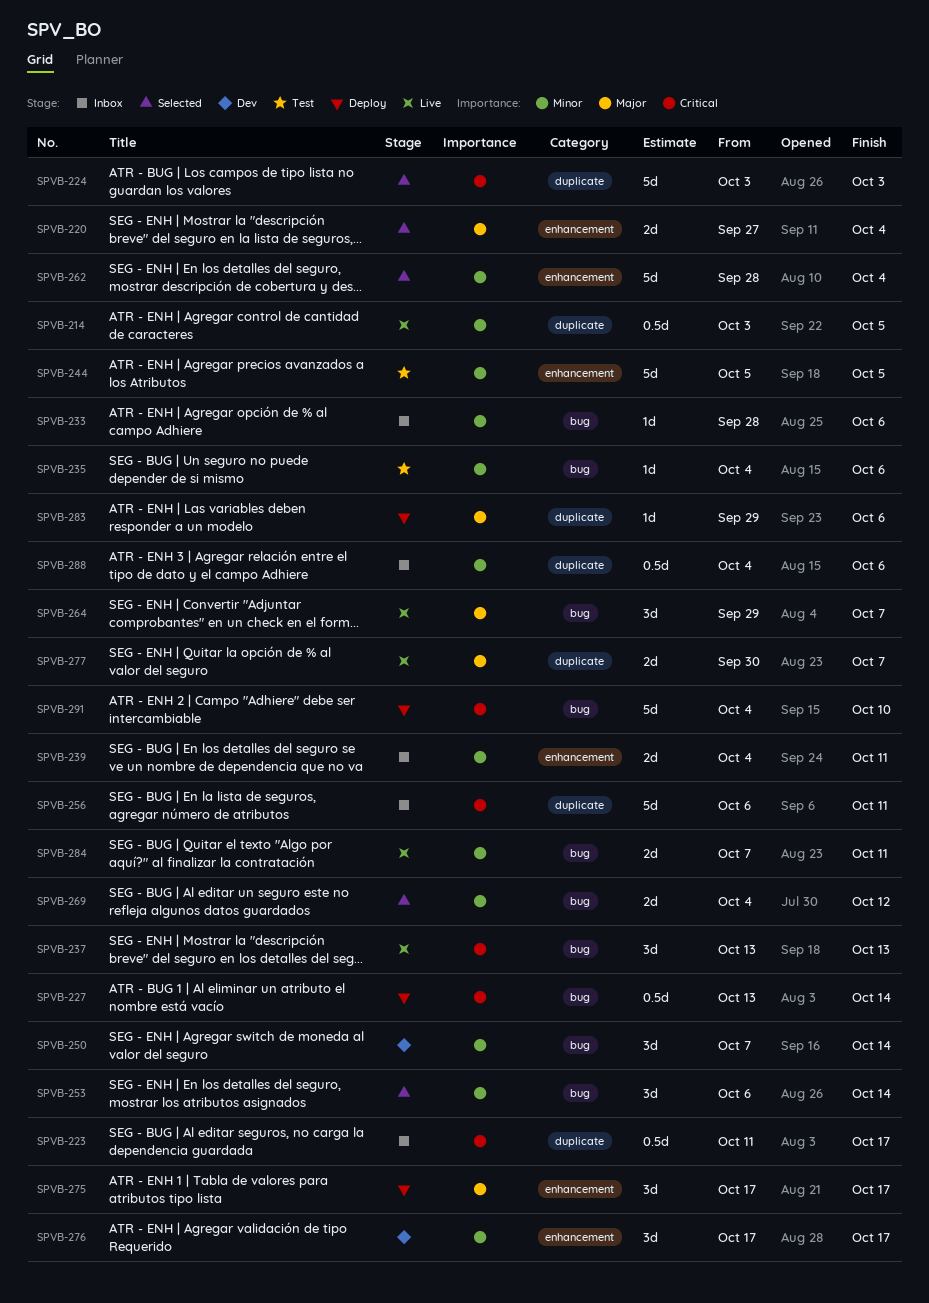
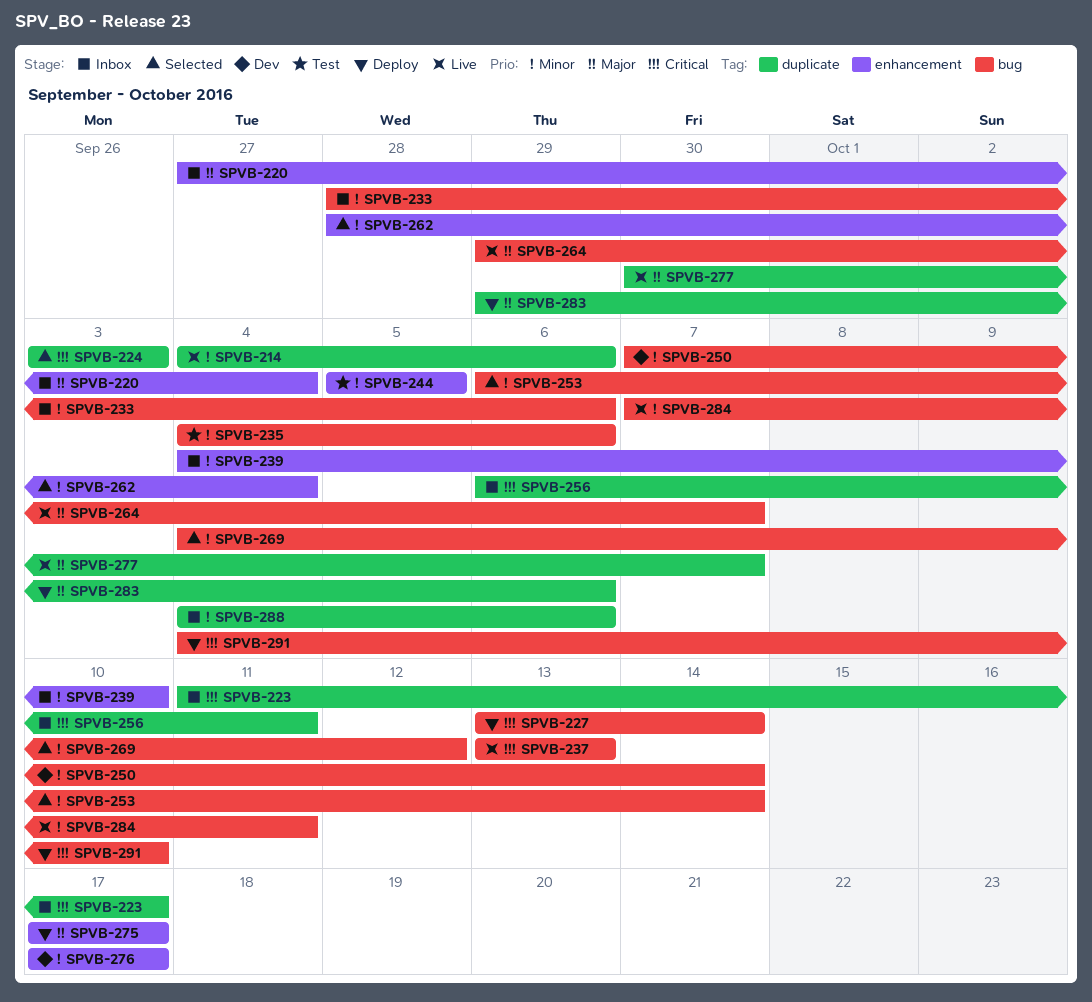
SPVB-214, start: Oct 3 -> Oct 4
SPVB-214, due: Oct 5 -> Oct 6
SPVB-220, status: Selected -> Inbox
SPVB-239, due: Oct 11 -> Oct 10

